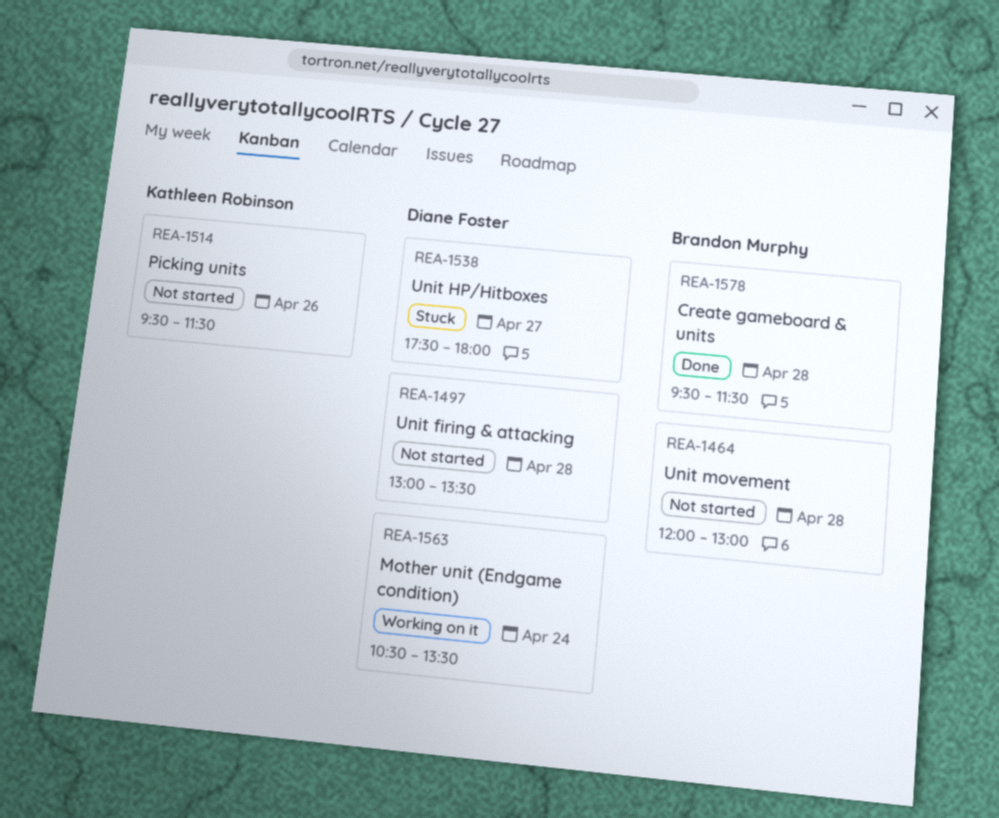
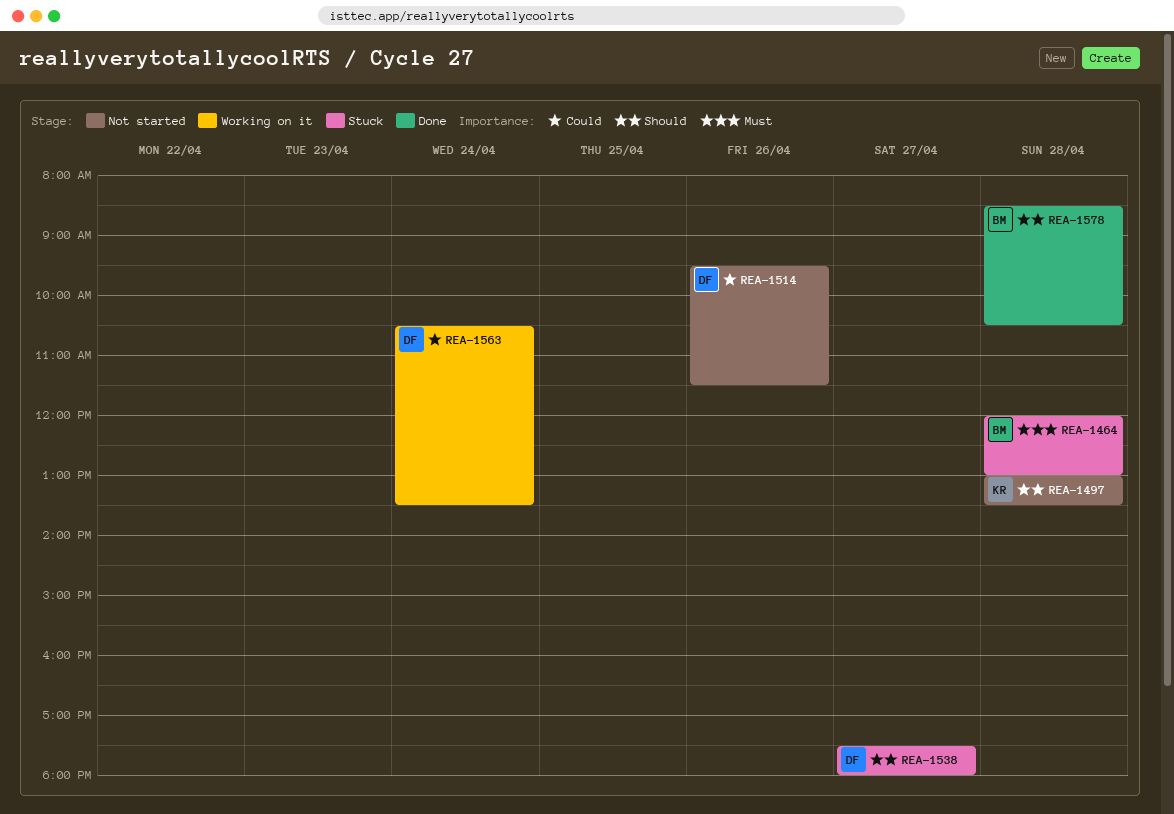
REA-1464, status: Not started -> Stuck
REA-1497, owner: Diane Foster -> Kathleen Robinson
REA-1514, owner: Kathleen Robinson -> Diane Foster
REA-1578, begins: 09:30 -> 08:30
REA-1578, ends: 11:30 -> 10:30

